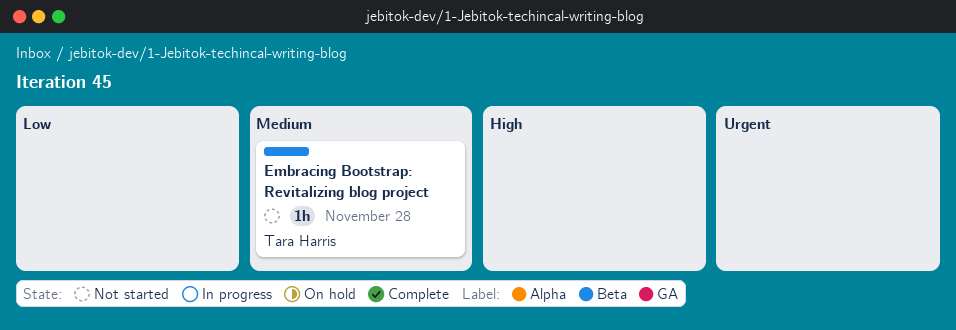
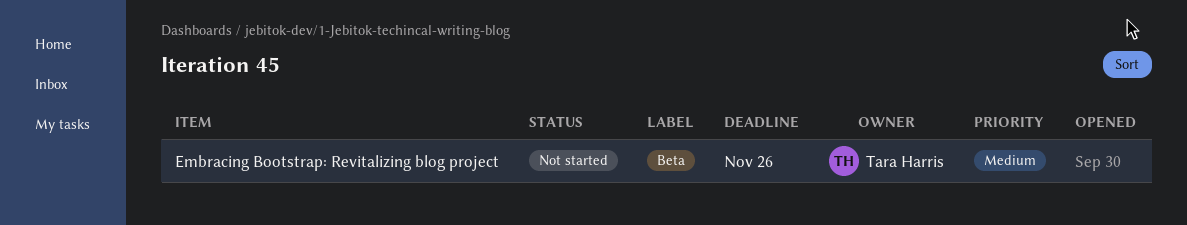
Embracing Bootstrap: Revitalizing blog project, due: Nov 28 -> Nov 26

